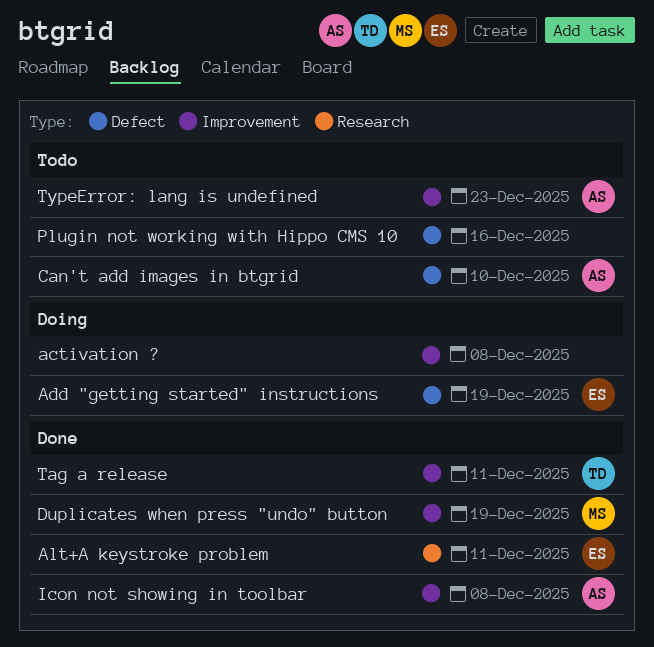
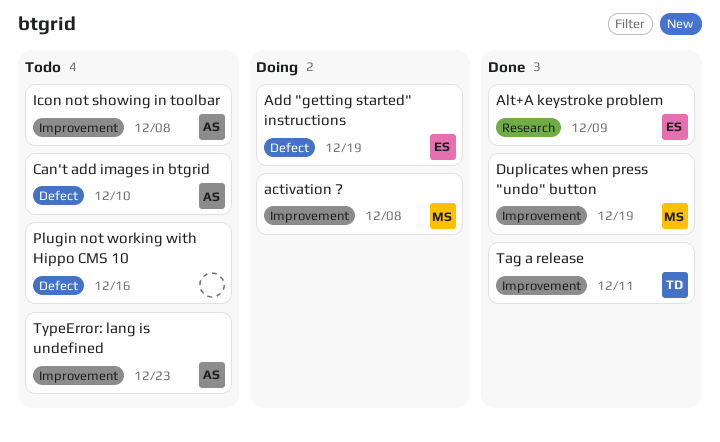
activation ?, owner: none -> MS
Alt+A keystroke problem, due: Dec 11 -> Dec 9
Icon not showing in toolbar, status: Done -> Todo

